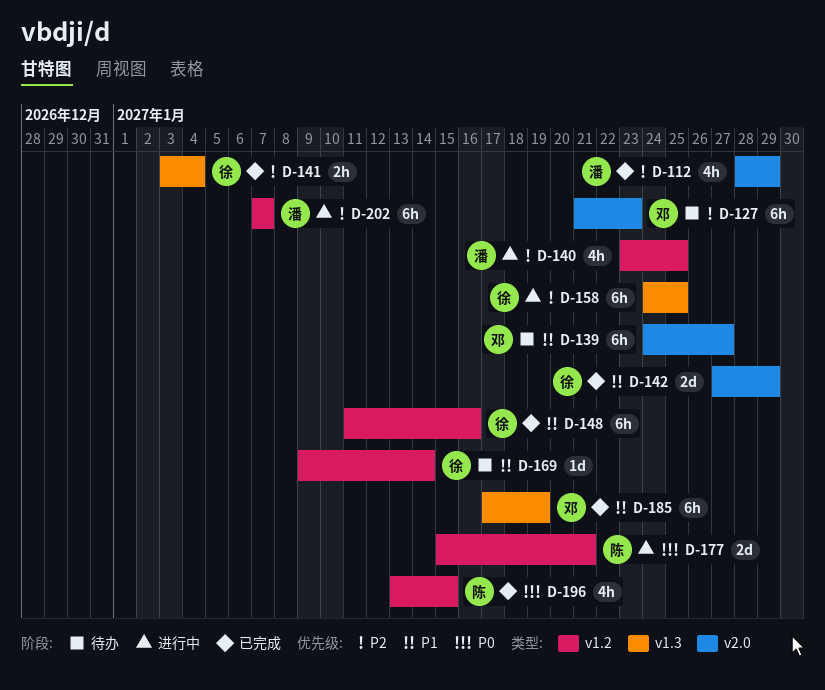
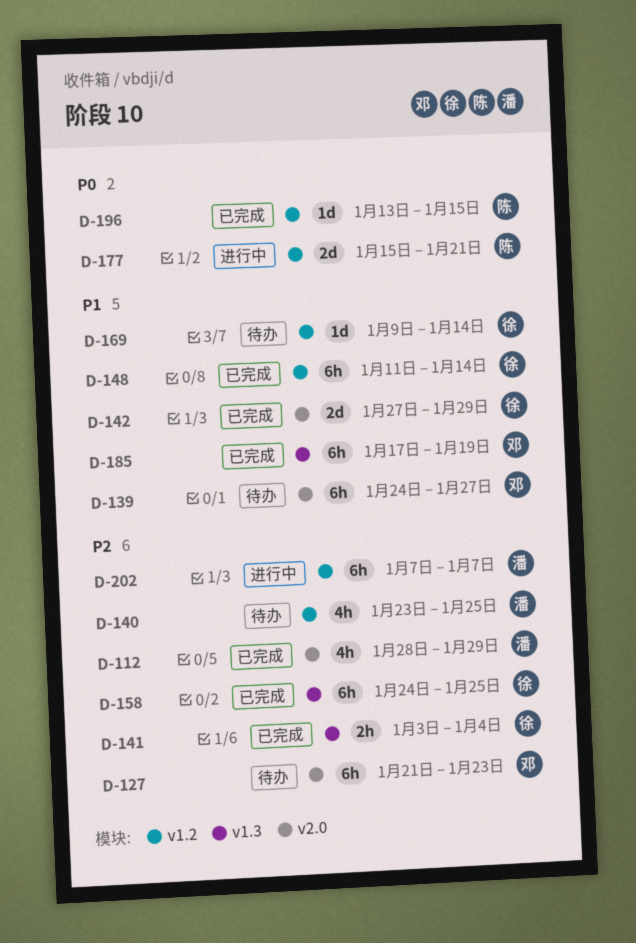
D-140, status: 进行中 -> 待办
D-148, due: Jan 16 -> Jan 14
D-158, status: 进行中 -> 已完成
D-196, estimate: 4h -> 1d

